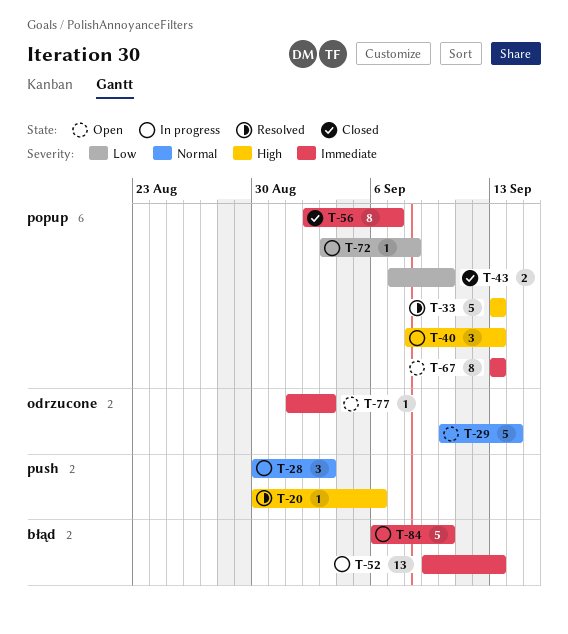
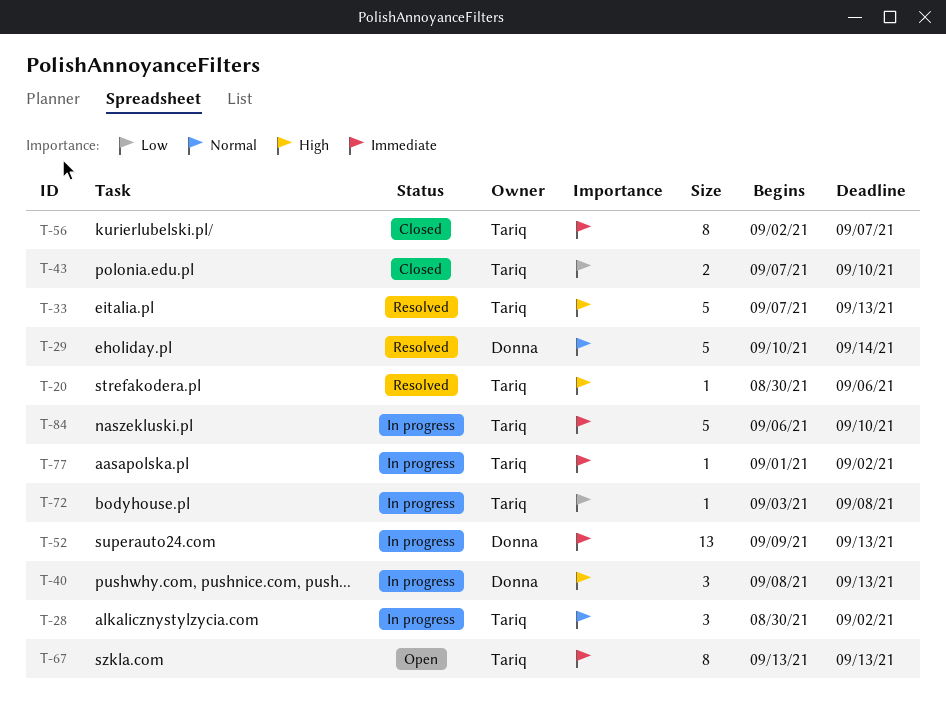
T-28, due: Sep 3 -> Sep 2
T-29, status: Open -> Resolved
T-33, start: Sep 13 -> Sep 7
T-77, status: Open -> In progress
T-77, due: Sep 3 -> Sep 2

